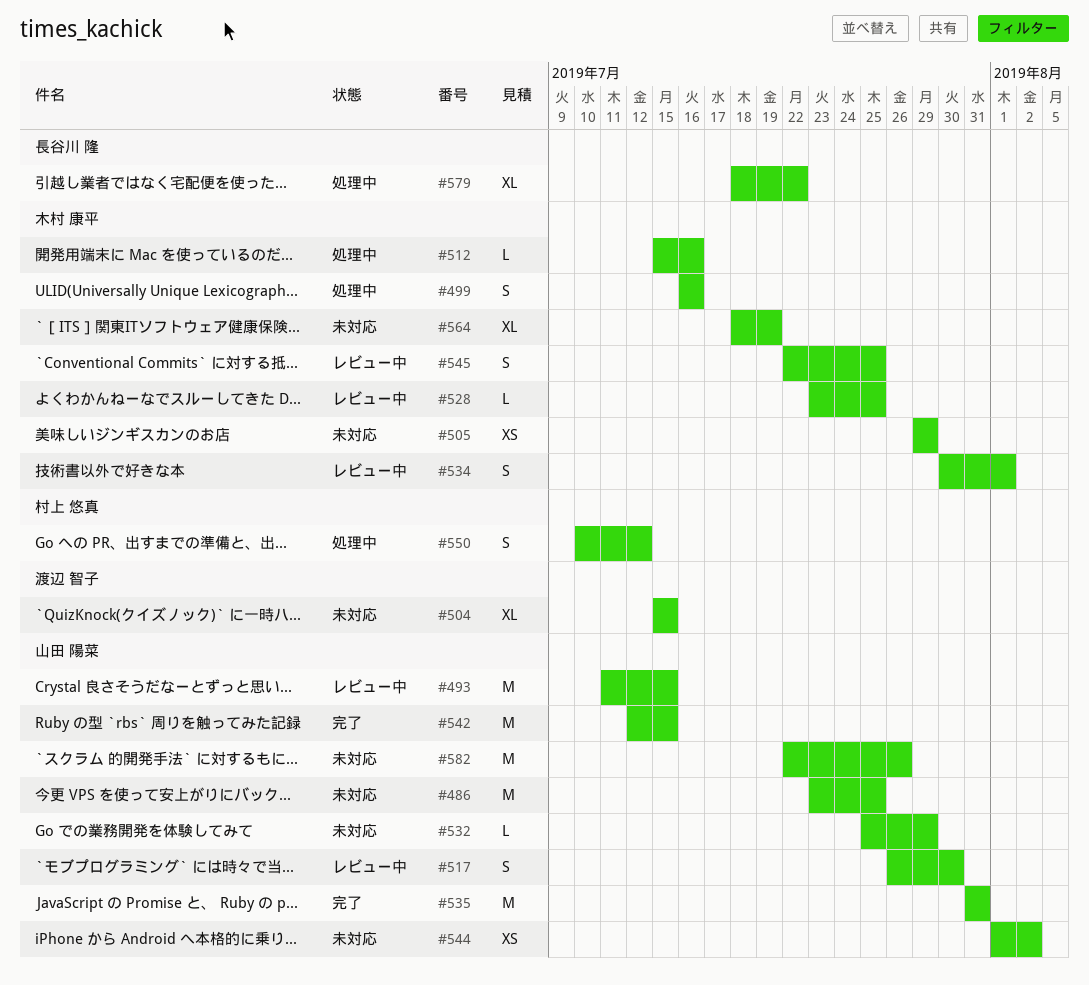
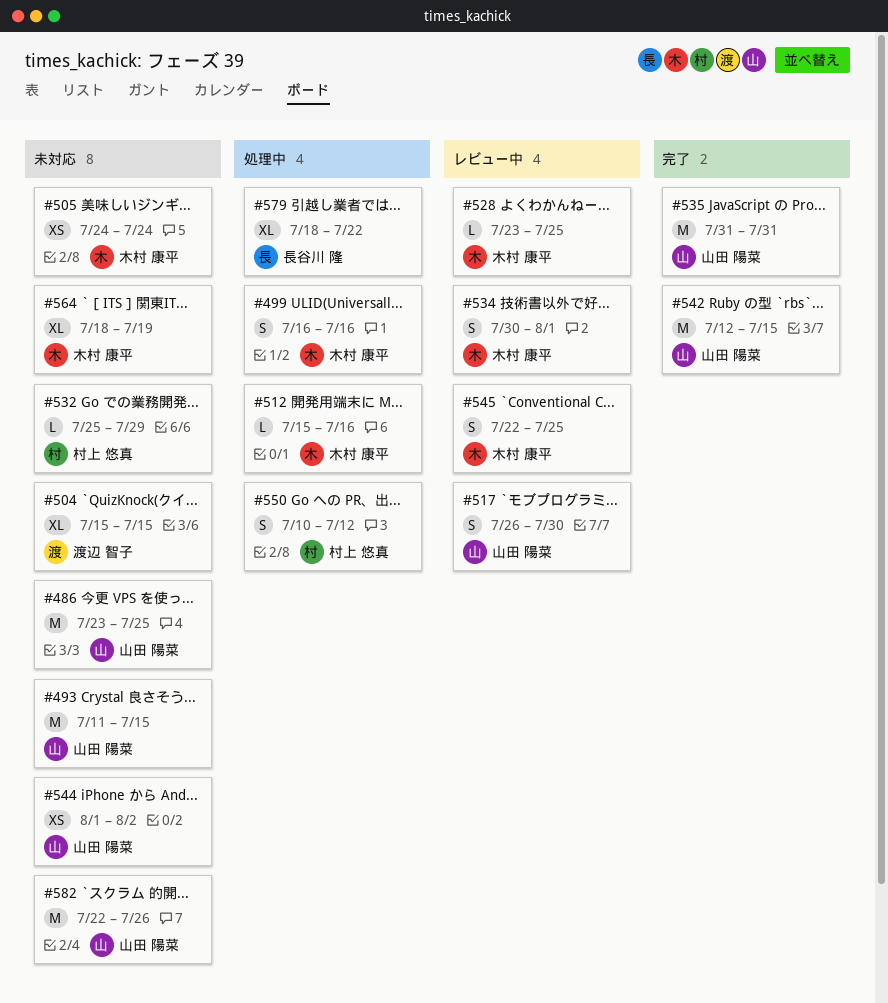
#493, status: レビュー中 -> 未対応
#505, start: Jul 29 -> Jul 24
#505, due: Jul 29 -> Jul 24
#532, owner: 山田 陽菜 -> 村上 悠真

